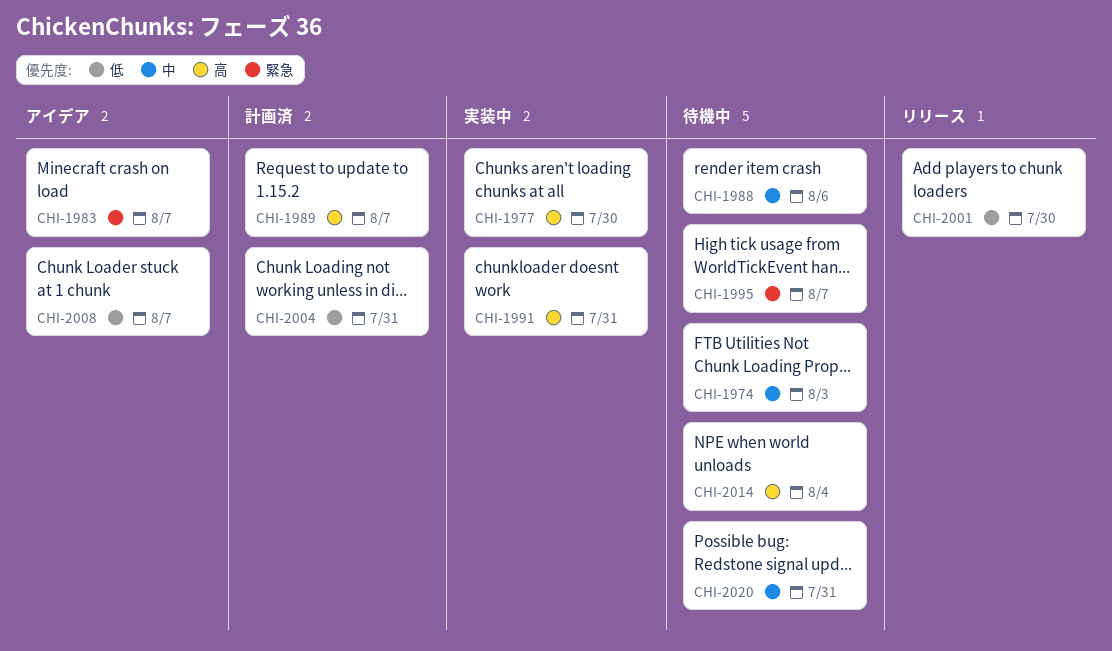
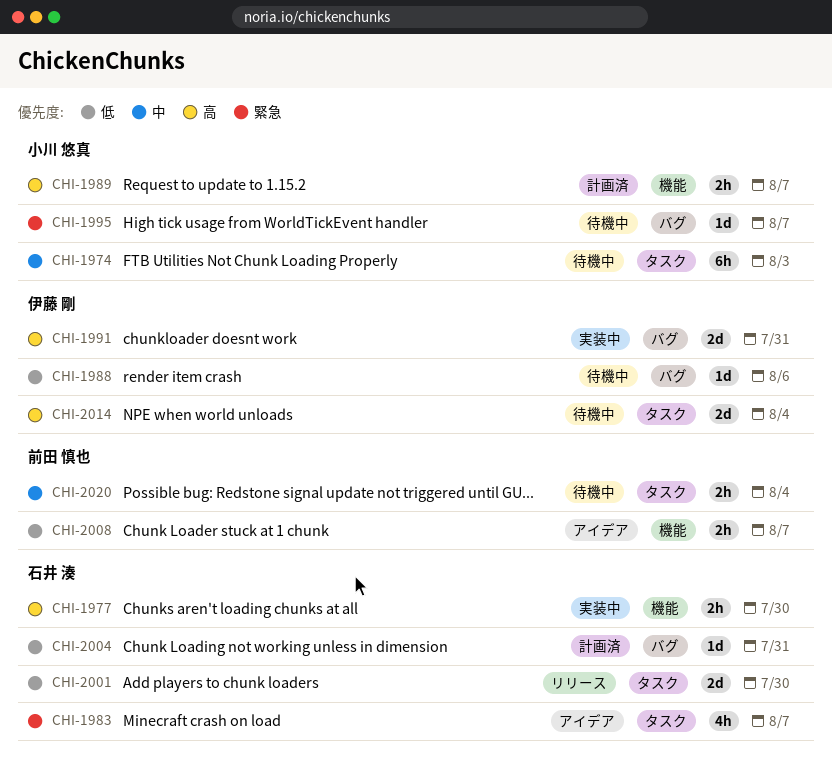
CHI-1988, priority: 中 -> 低
CHI-2020, due: Jul 31 -> Aug 4

